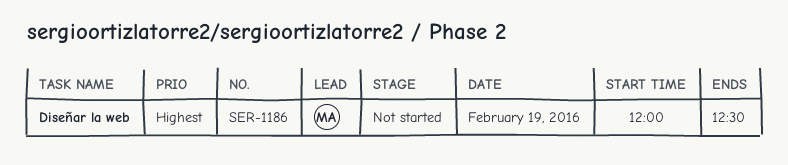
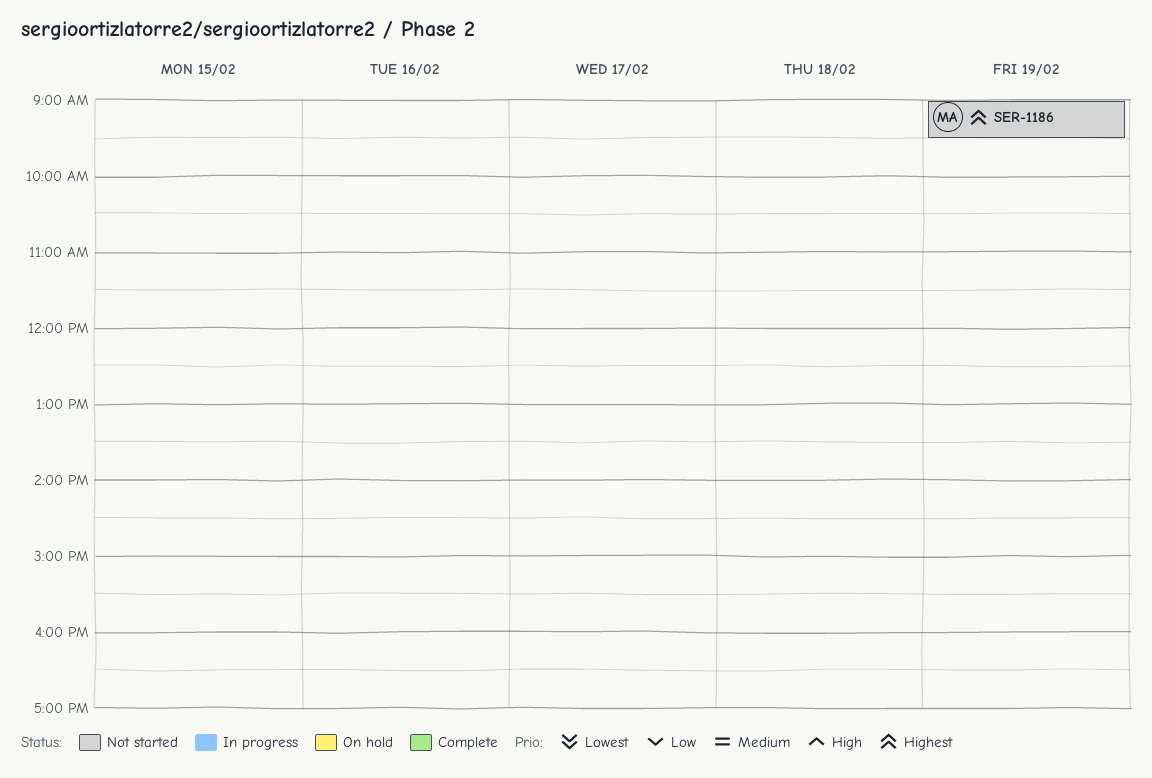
SER-1186, begins: 12:00 -> 09:00
SER-1186, ends: 12:30 -> 09:30

